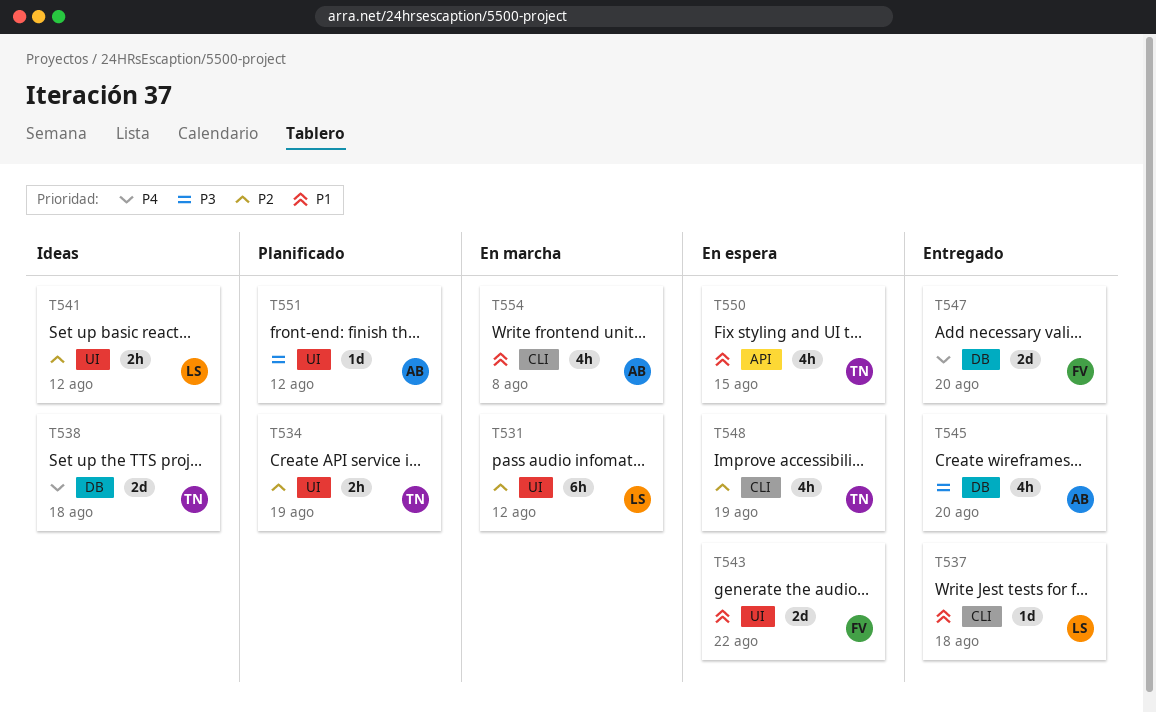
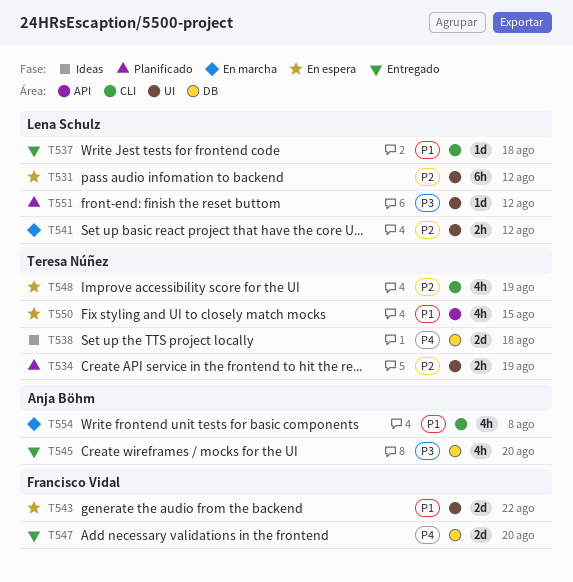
T531, status: En marcha -> En espera
T541, status: Ideas -> En marcha
T551, owner: Anja Böhm -> Lena Schulz

